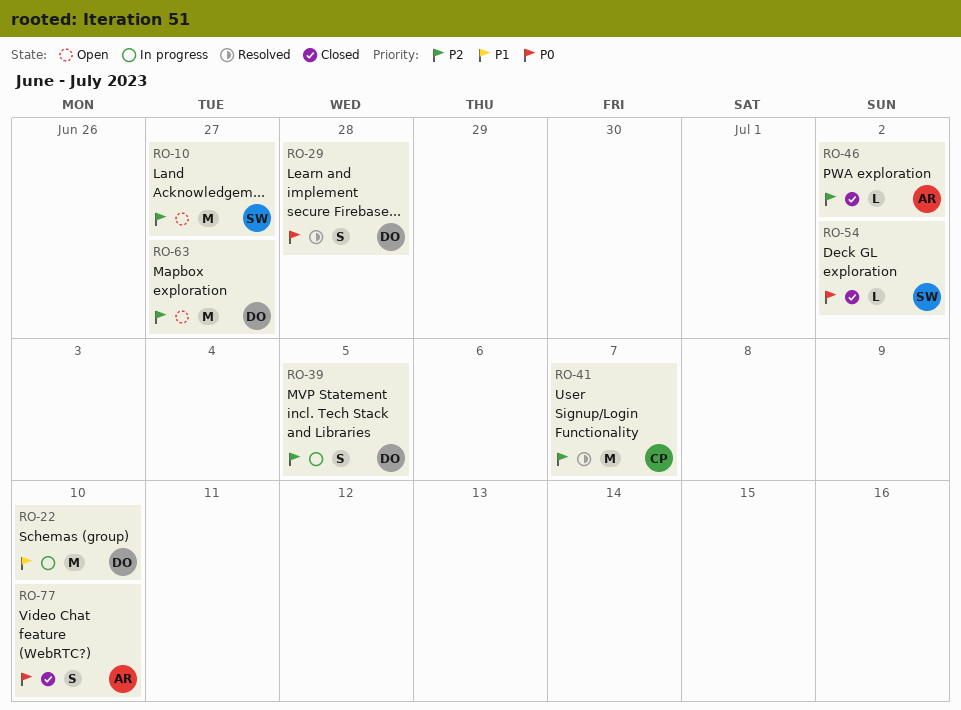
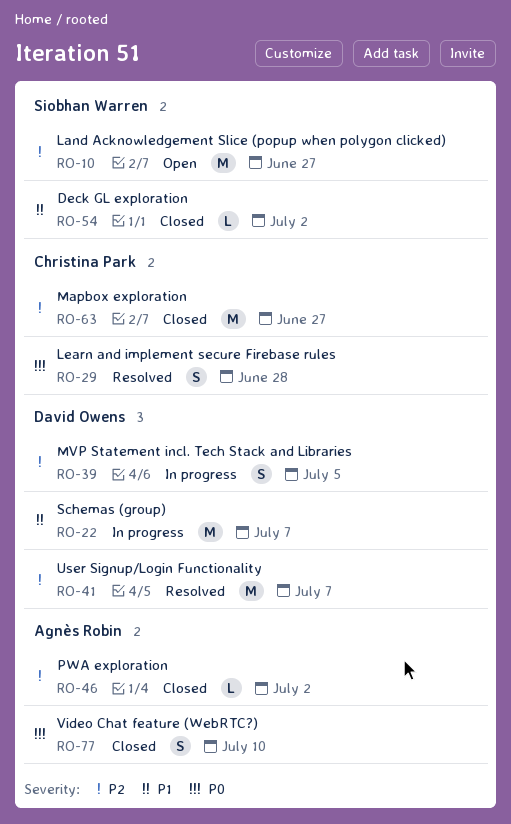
RO-22, due: Jul 10 -> Jul 7
RO-29, owner: David Owens -> Christina Park
RO-41, owner: Christina Park -> David Owens
RO-54, priority: P0 -> P1
RO-63, status: Open -> Closed
RO-63, owner: David Owens -> Christina Park

